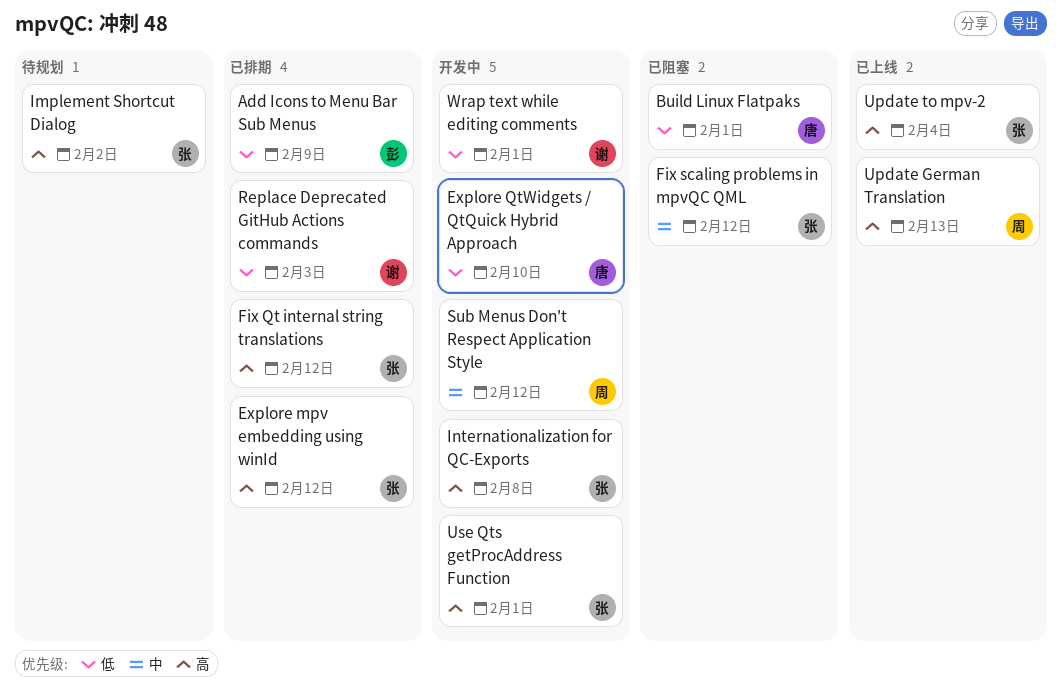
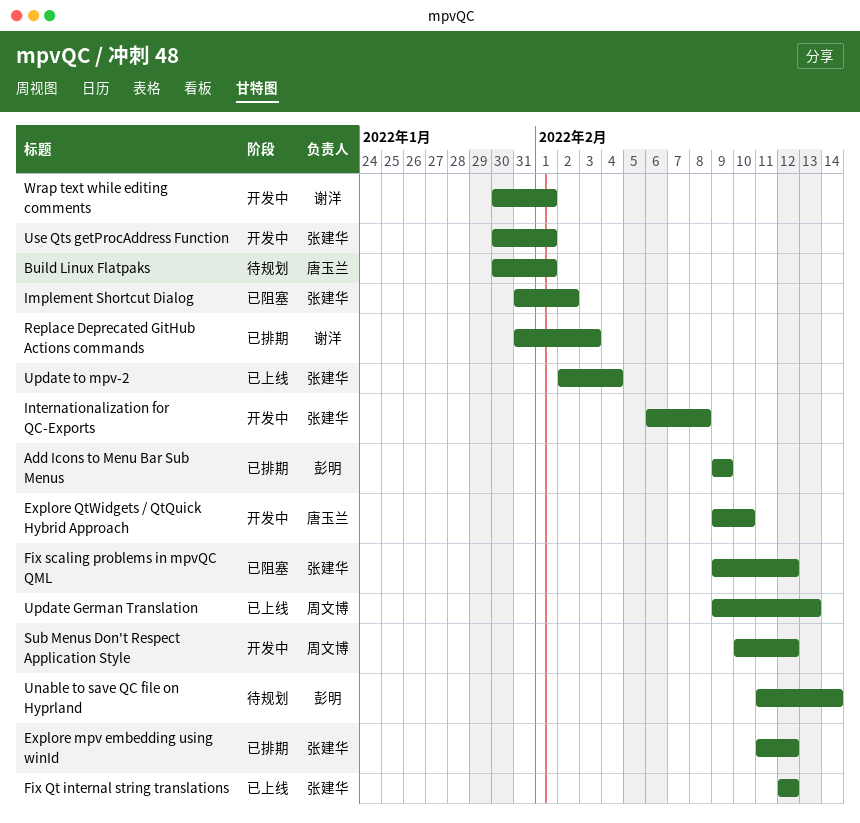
Build Linux Flatpaks, status: 已阻塞 -> 待规划
Fix Qt internal string translations, status: 已排期 -> 已上线
Implement Shortcut Dialog, status: 待规划 -> 已阻塞
Unable to save QC file on Hyprland: none -> present

